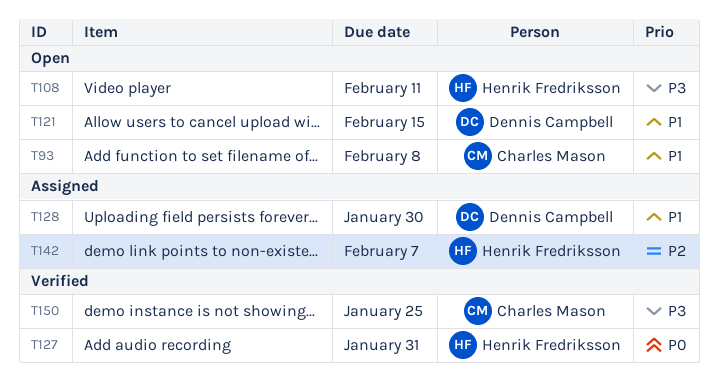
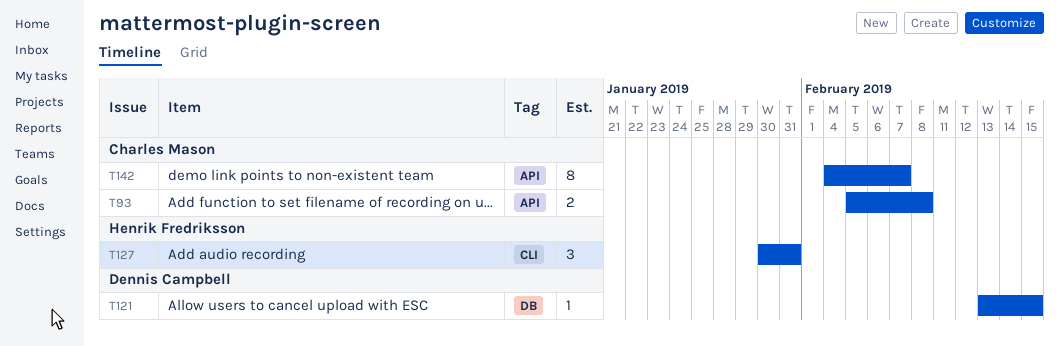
T108: present -> none
T128: present -> none
T142, owner: Henrik Fredriksson -> Charles Mason
T150: present -> none

